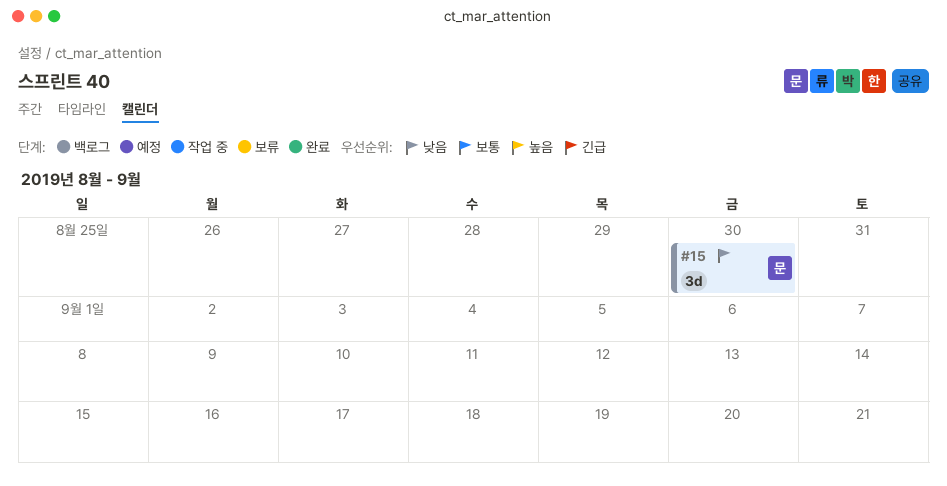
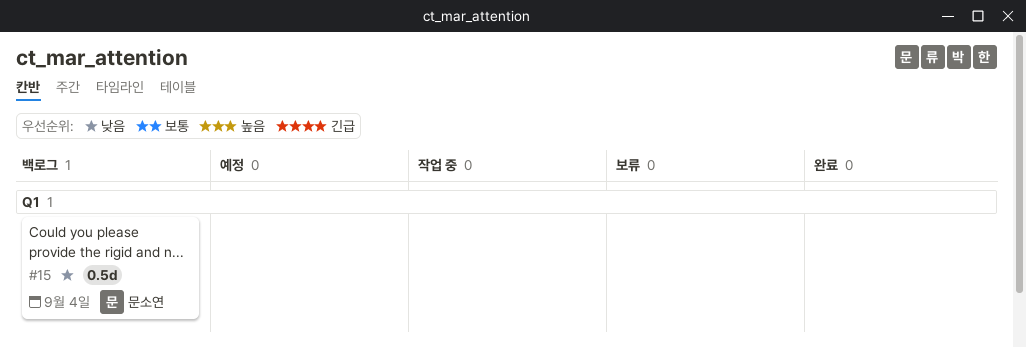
#15, estimate: 3d -> 0.5d
#15, due: Aug 30 -> Sep 4

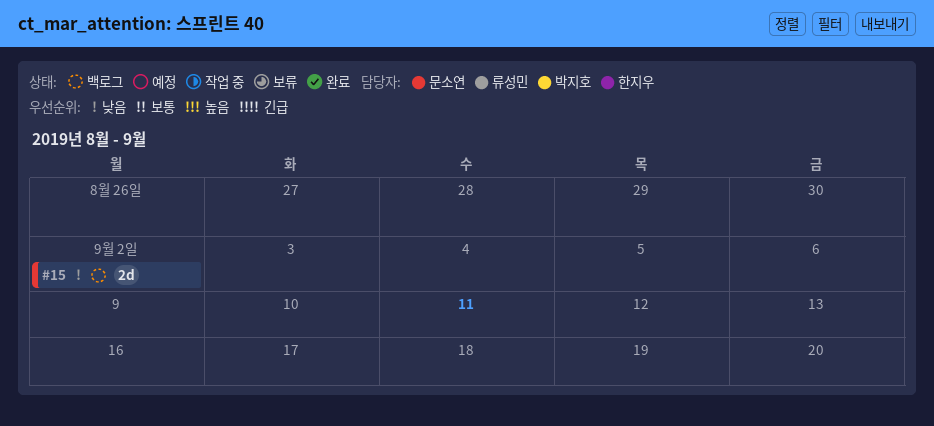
#15, estimate: 0.5d -> 2d
#15, due: Sep 4 -> Sep 2

